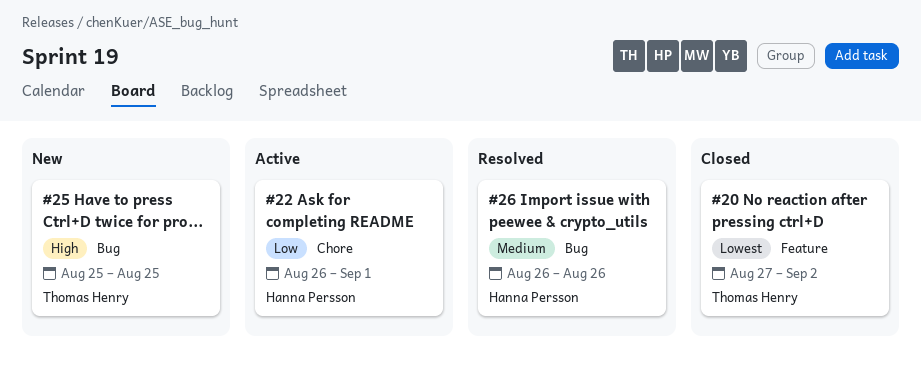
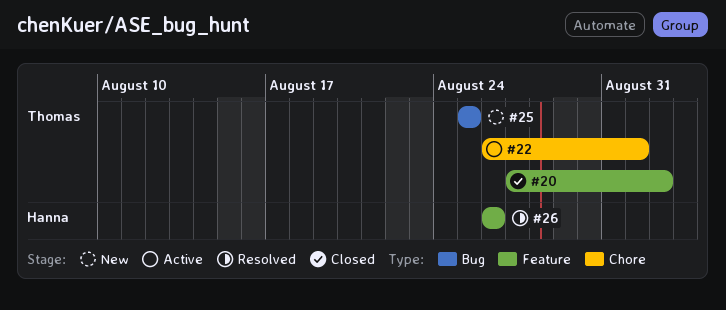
#22, owner: Hanna Persson -> Thomas Henry
#26, label: Bug -> Feature

